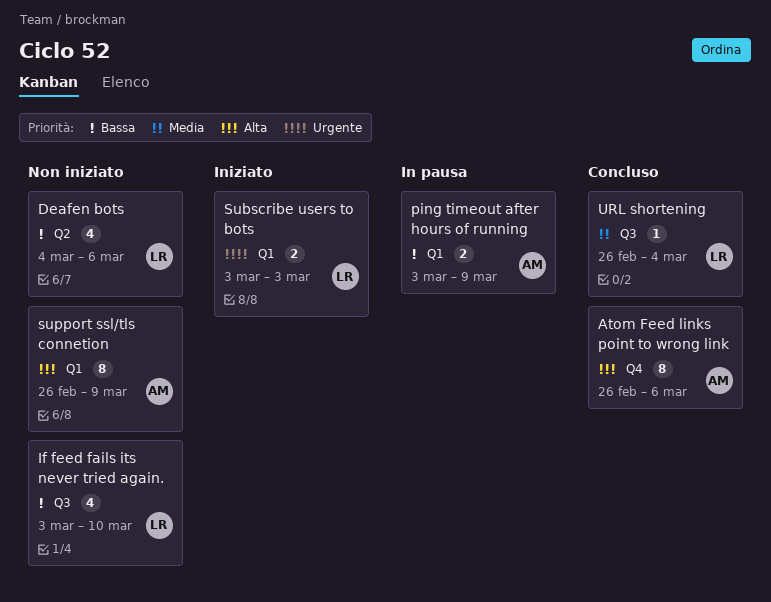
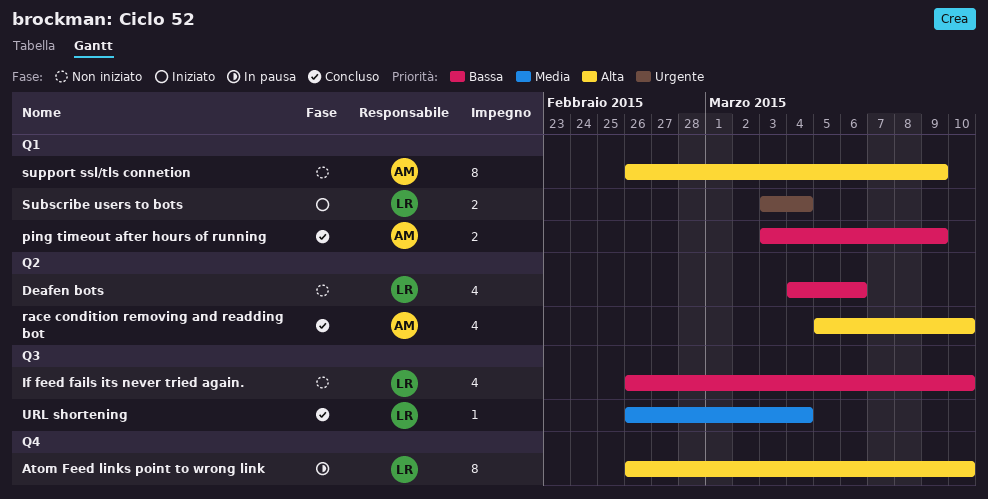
Atom Feed links point to wrong link, status: Concluso -> In pausa
Atom Feed links point to wrong link, owner: AM -> LR
Atom Feed links point to wrong link, due: Mar 6 -> Mar 10
If feed fails its never tried again., start: Mar 3 -> Feb 26
ping timeout after hours of running, status: In pausa -> Concluso
race condition removing and readding bot: none -> present
Subscribe users to bots, due: Mar 3 -> Mar 4

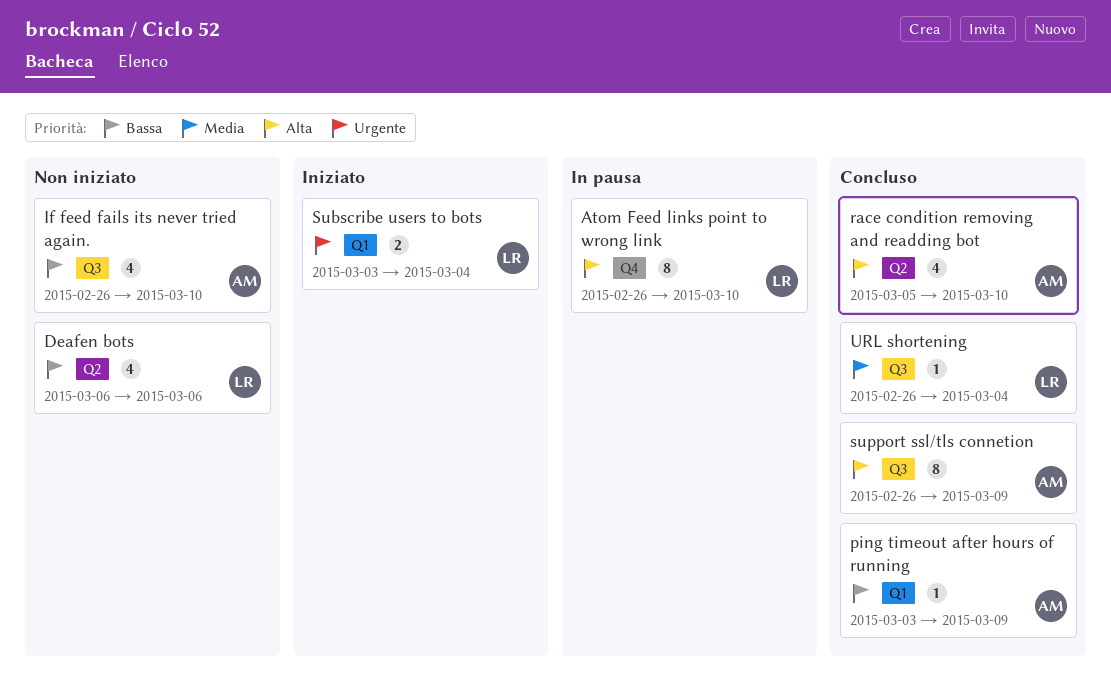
Deafen bots, start: Mar 4 -> Mar 6
If feed fails its never tried again., owner: LR -> AM
ping timeout after hours of running, estimate: 2 -> 1
support ssl/tls connetion, status: Non iniziato -> Concluso
support ssl/tls connetion, label: Q1 -> Q3

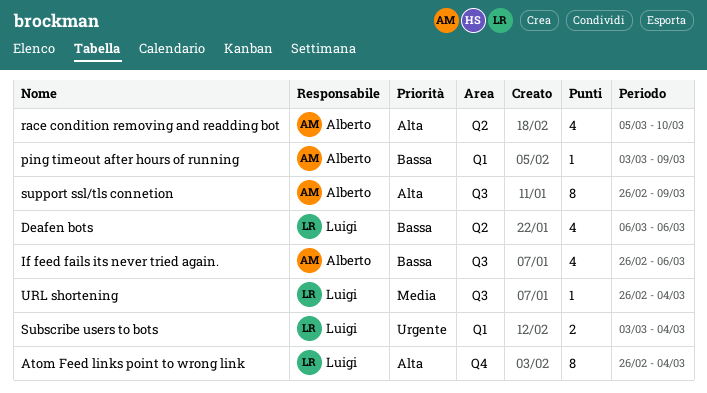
Atom Feed links point to wrong link, due: Mar 10 -> Mar 4
If feed fails its never tried again., due: Mar 10 -> Mar 6

